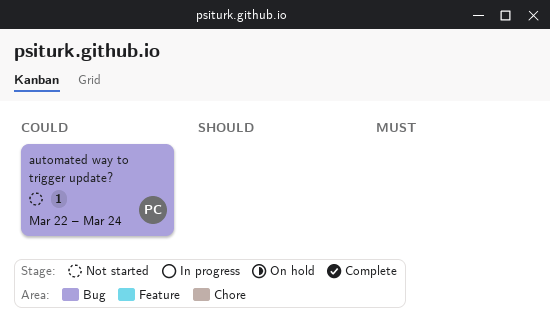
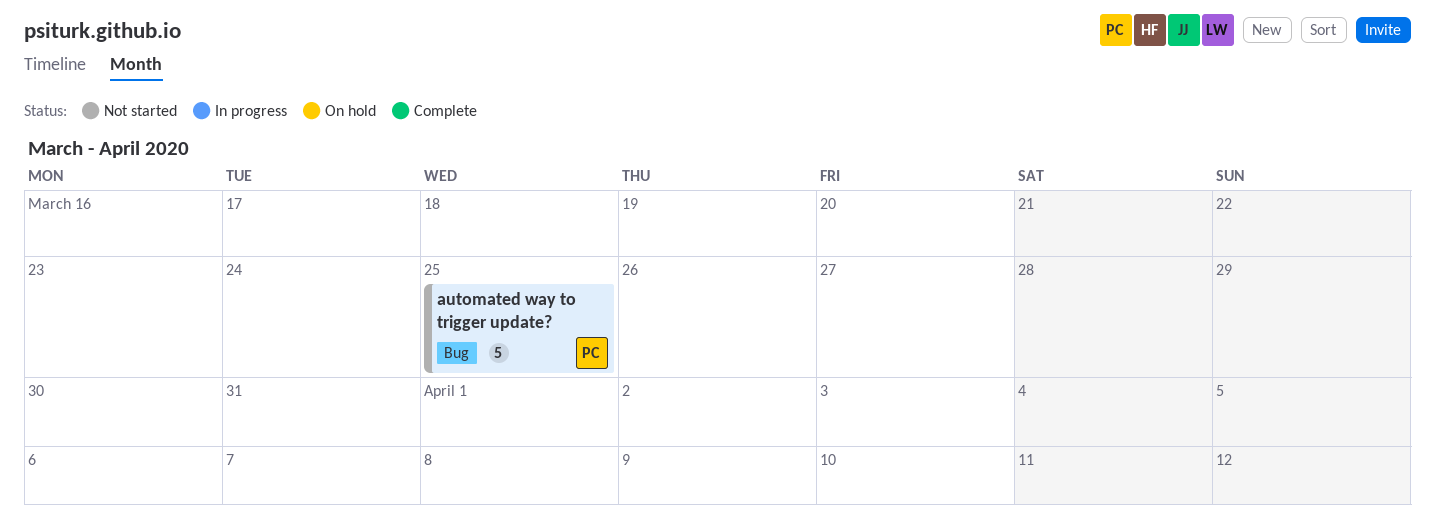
automated way to trigger update?, estimate: 1 -> 5
automated way to trigger update?, due: Mar 24 -> Mar 25

